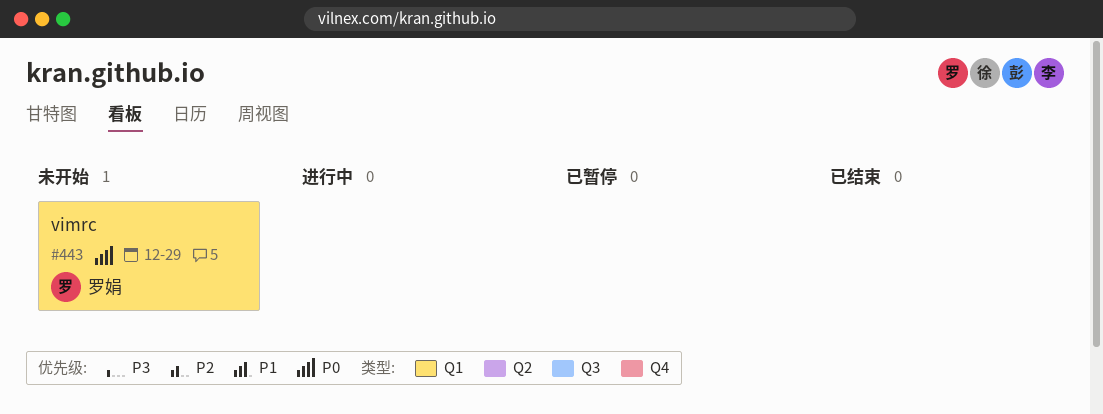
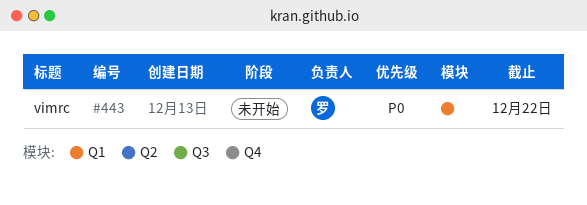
#443, due: Dec 29 -> Dec 22

